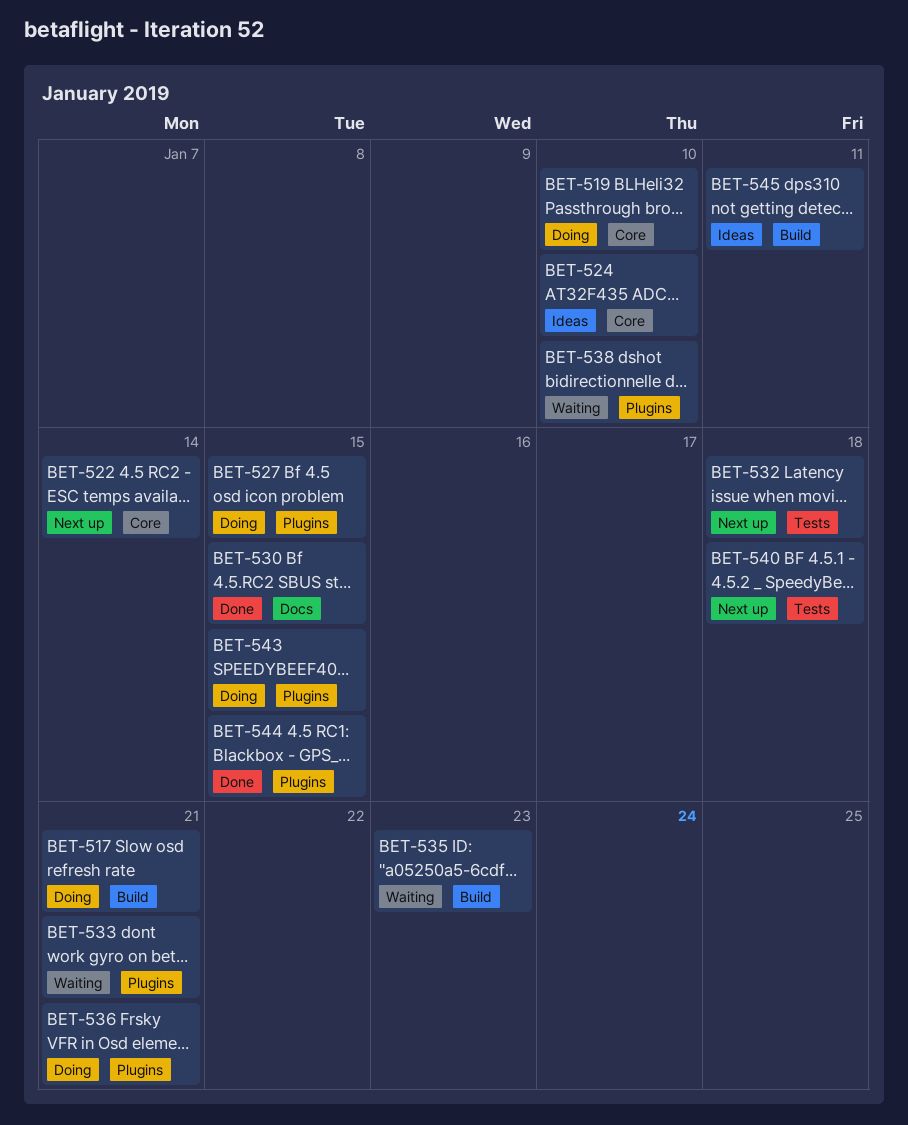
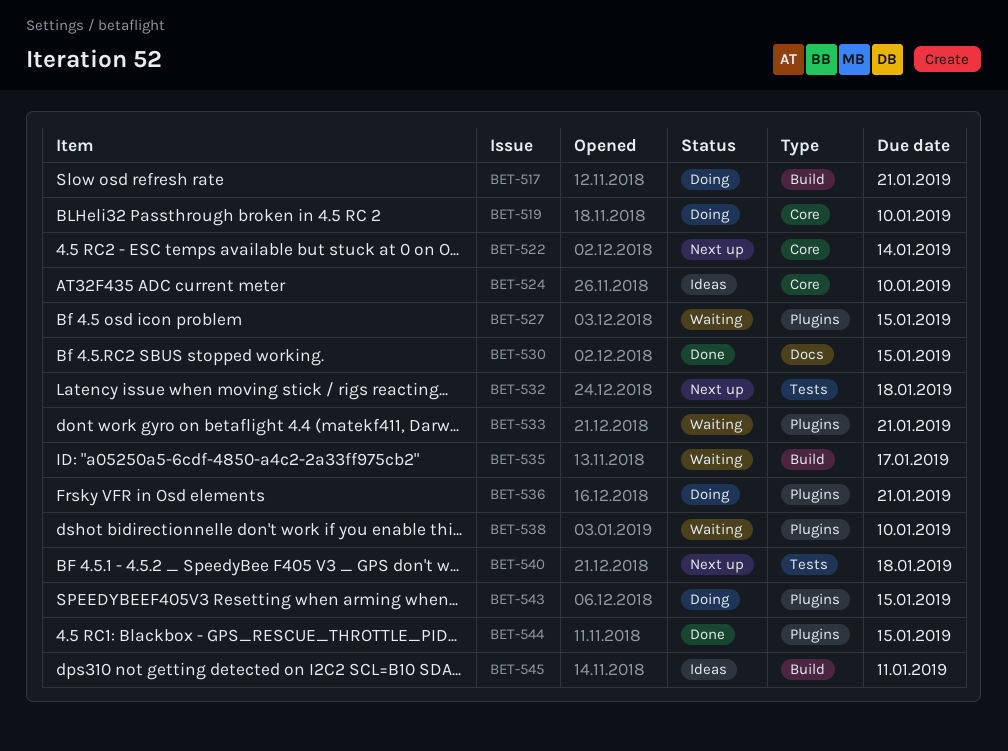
BET-527, status: Doing -> Waiting
BET-535, due: Jan 23 -> Jan 17

